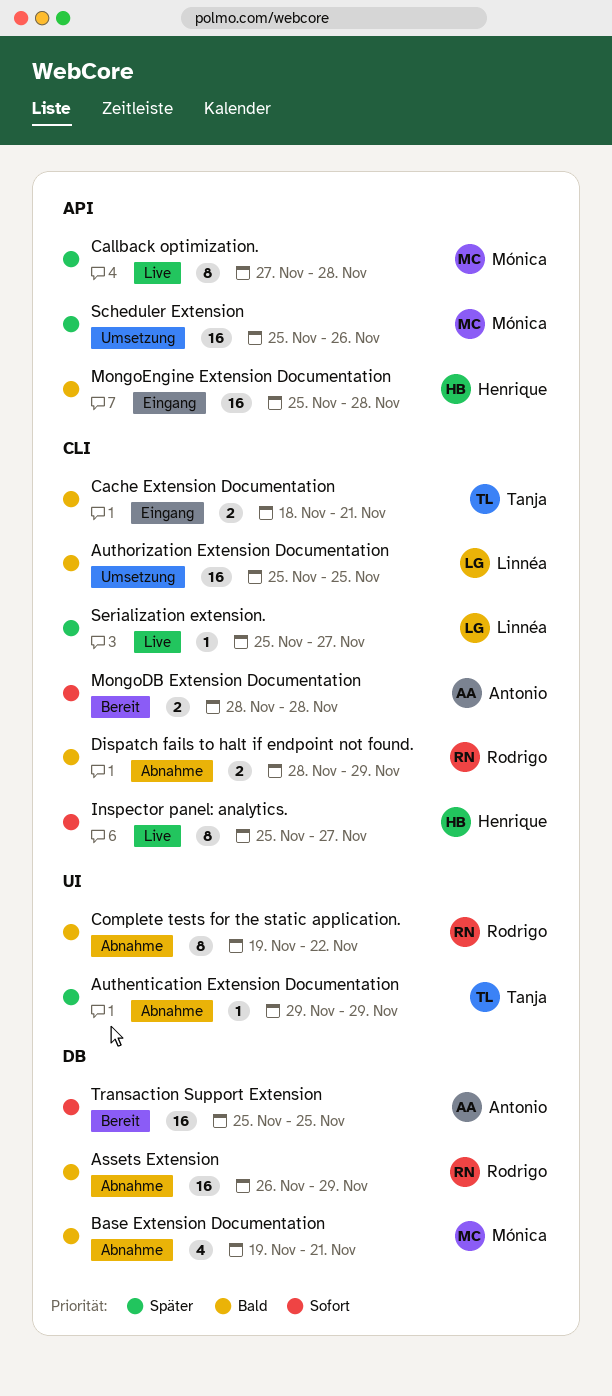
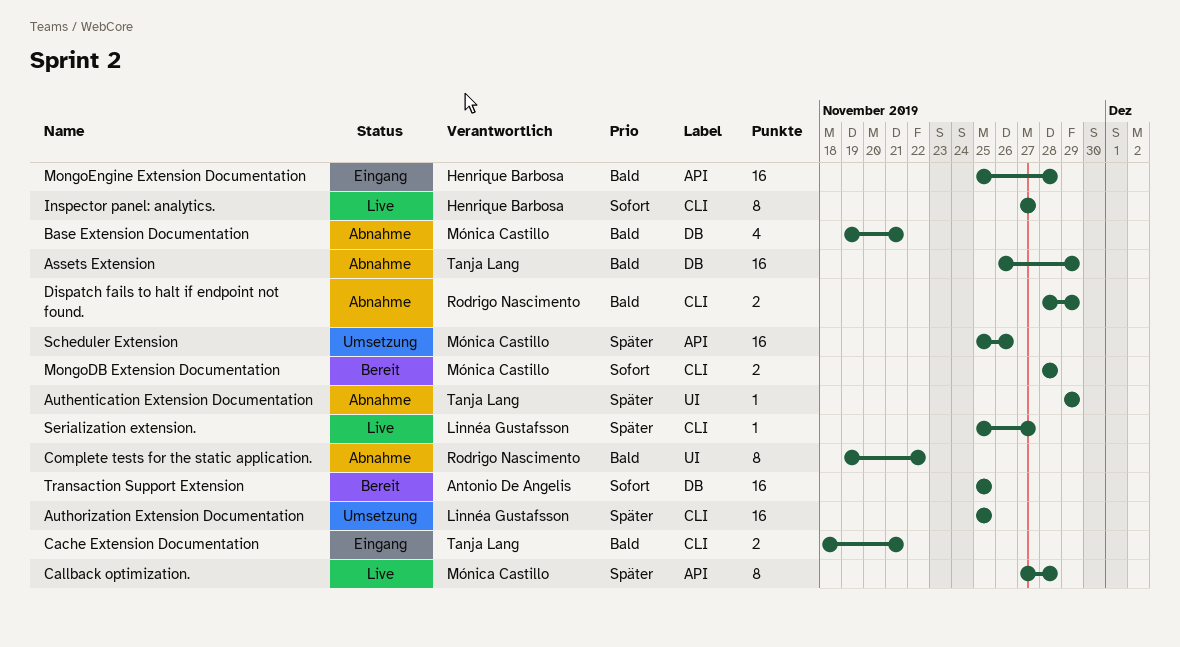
Assets Extension, owner: Rodrigo Nascimento -> Tanja Lang
Authorization Extension Documentation, priority: Bald -> Später
Inspector panel: analytics., start: Nov 25 -> Nov 27
MongoDB Extension Documentation, owner: Antonio De Angelis -> Mónica Castillo

